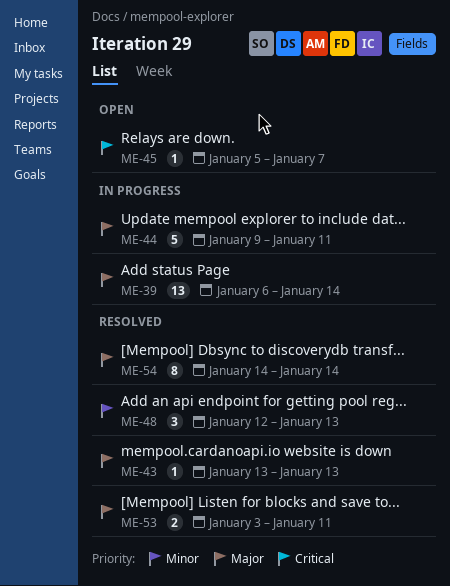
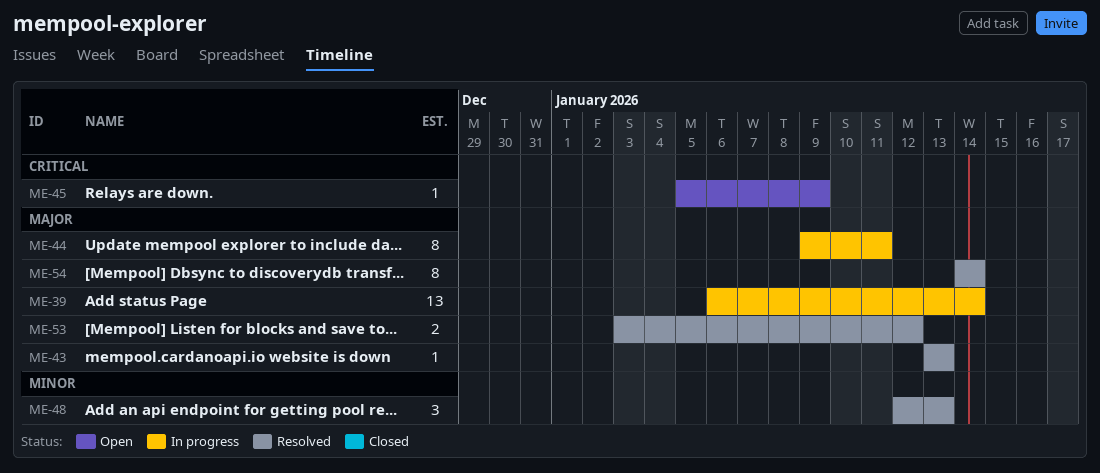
ME-44, estimate: 5 -> 8
ME-45, due: Jan 7 -> Jan 9
ME-53, due: Jan 11 -> Jan 12

